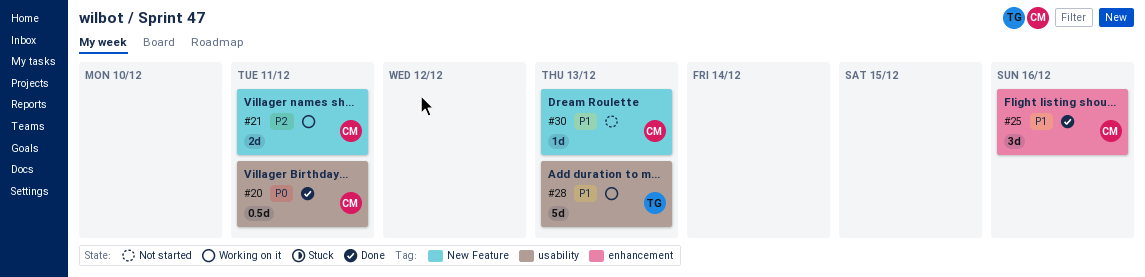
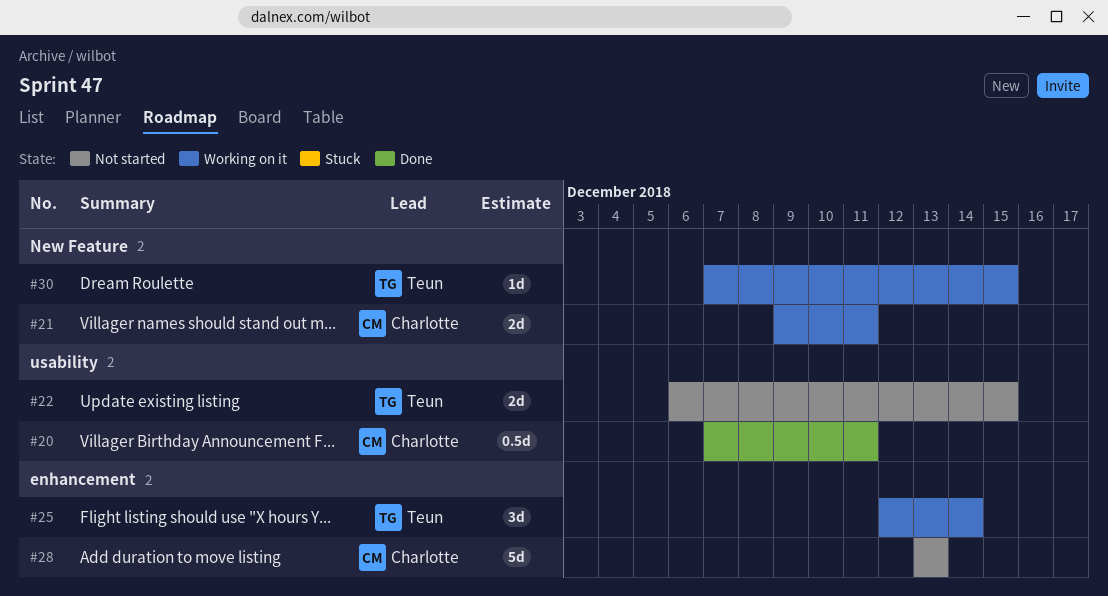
#22: none -> present
#25, status: Done -> Working on it
#25, owner: Charlotte -> Teun
#25, due: Dec 16 -> Dec 14
#28, status: Working on it -> Not started
#28, owner: Teun -> Charlotte
#28, label: usability -> enhancement
#30, status: Not started -> Working on it
#30, owner: Charlotte -> Teun
#30, due: Dec 13 -> Dec 15

